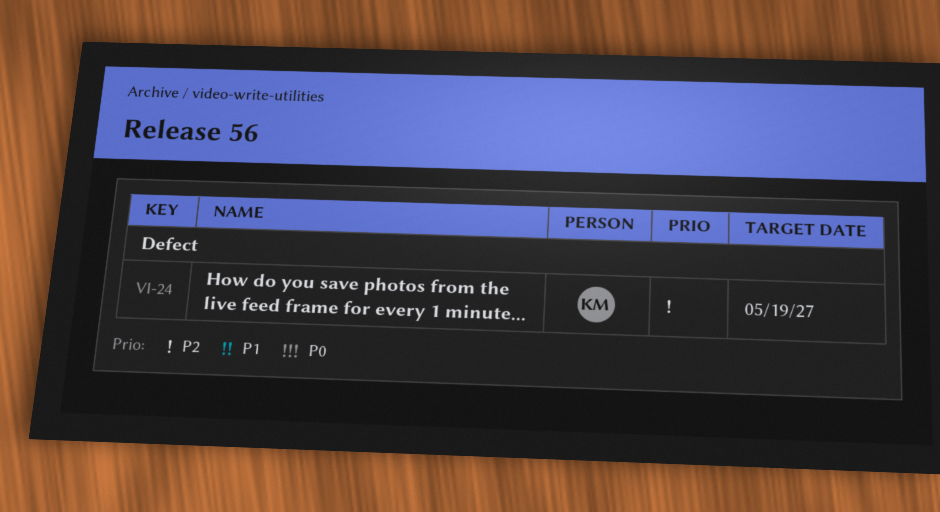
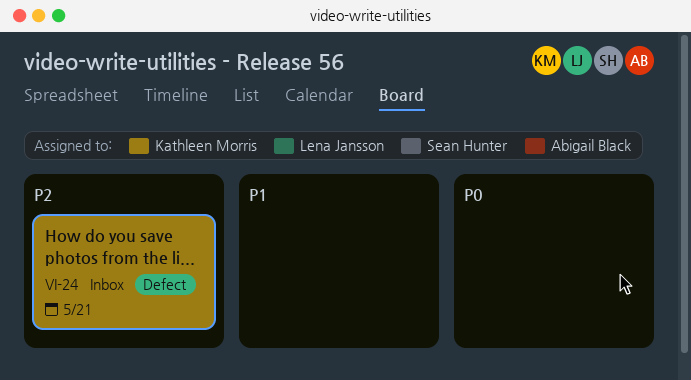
VI-24, due: May 19 -> May 21

